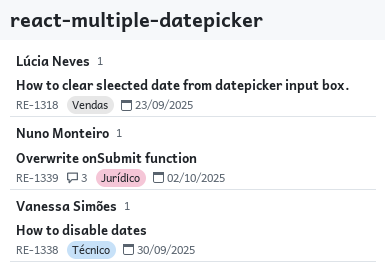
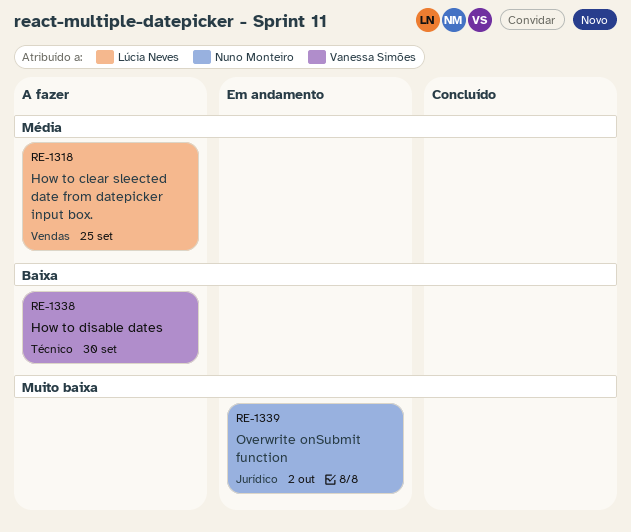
RE-1318, due: Sep 23 -> Sep 25

